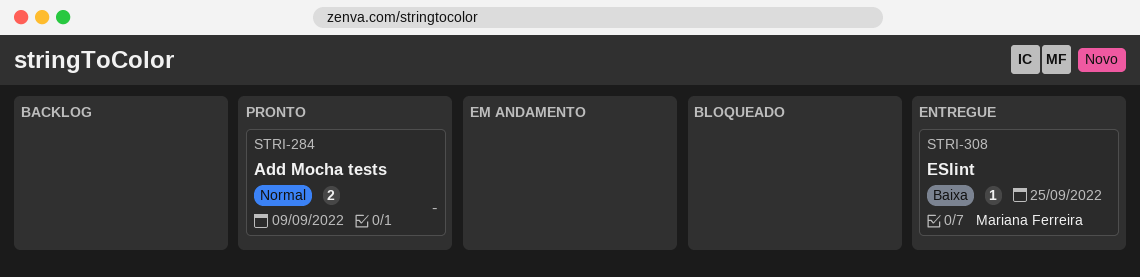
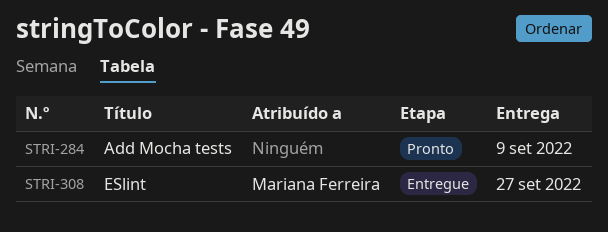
STRI-308, due: Sep 25 -> Sep 27

